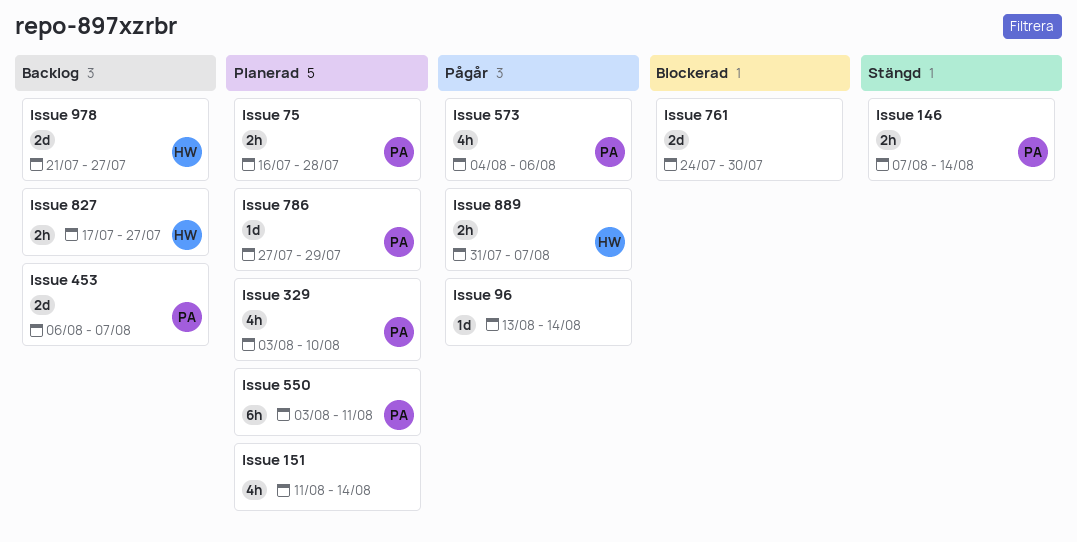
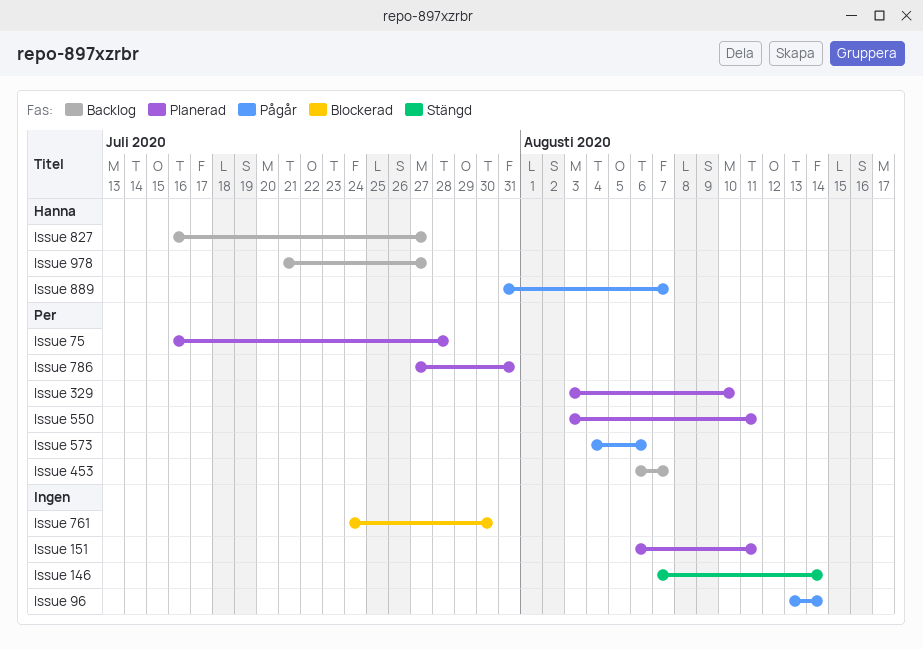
Issue 146, owner: Per -> none
Issue 151, start: Aug 11 -> Aug 6
Issue 151, due: Aug 14 -> Aug 11
Issue 786, due: Jul 29 -> Jul 31
Issue 827, start: Jul 17 -> Jul 16

